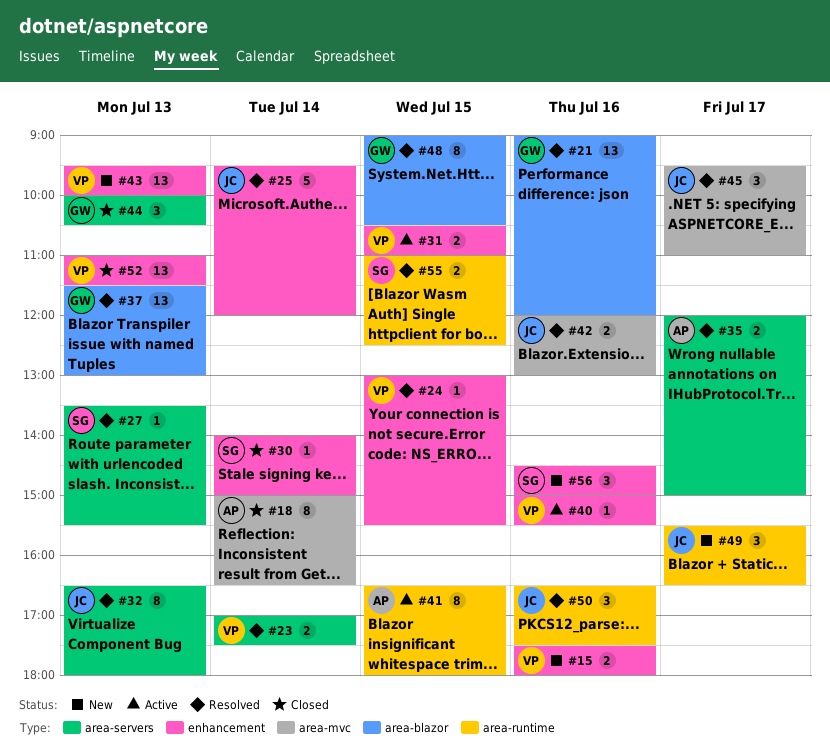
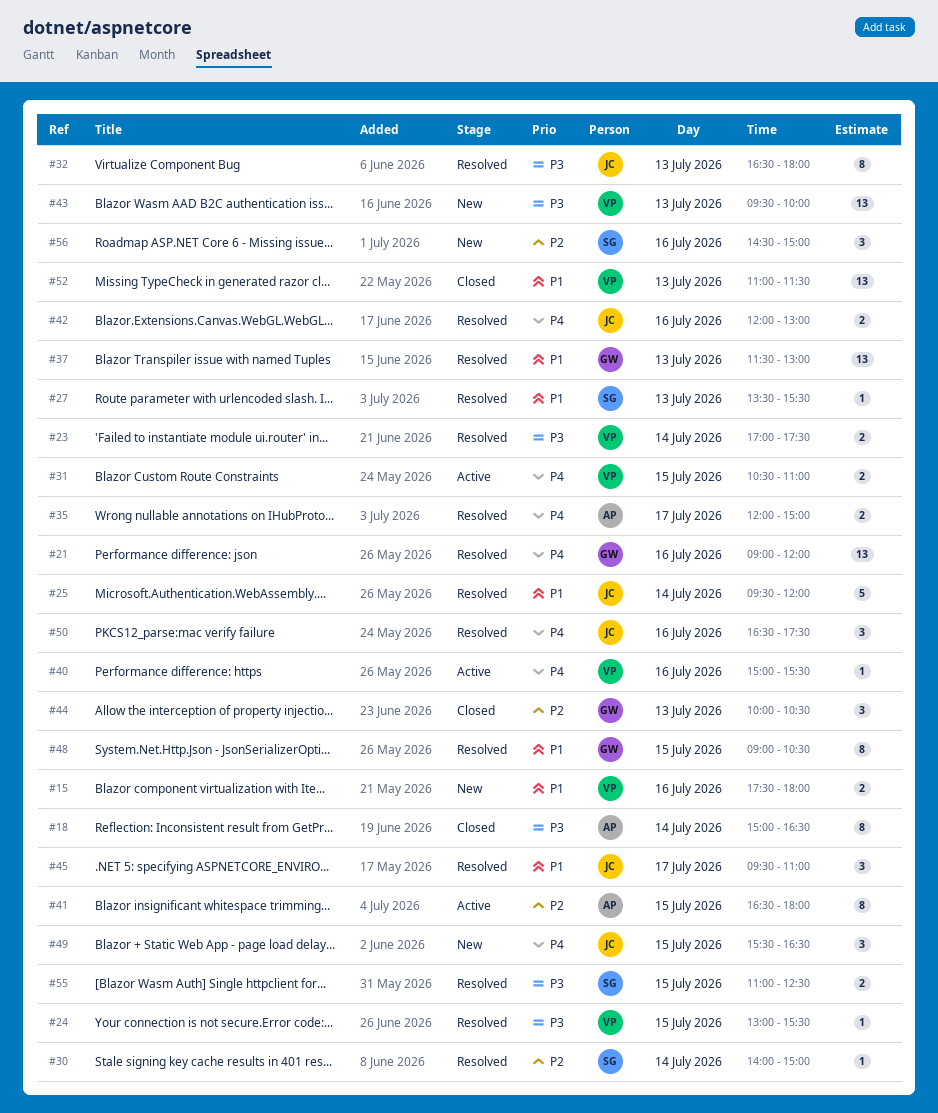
#30, status: Closed -> Resolved
#49, day: Jul 17 -> Jul 15

